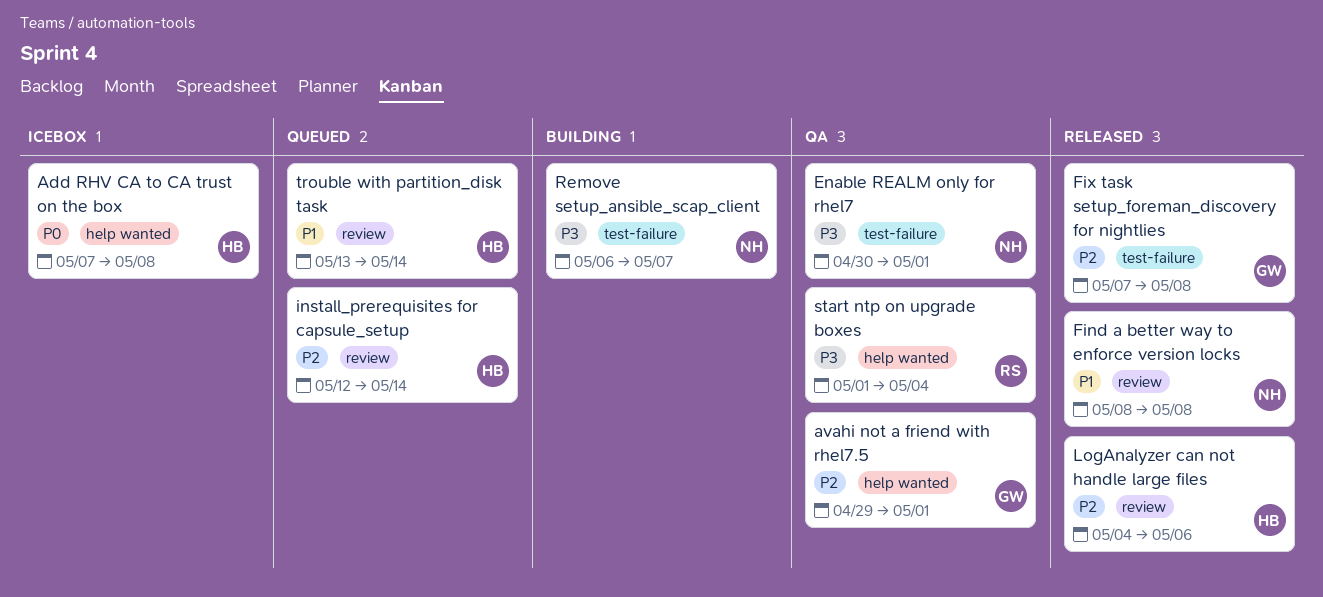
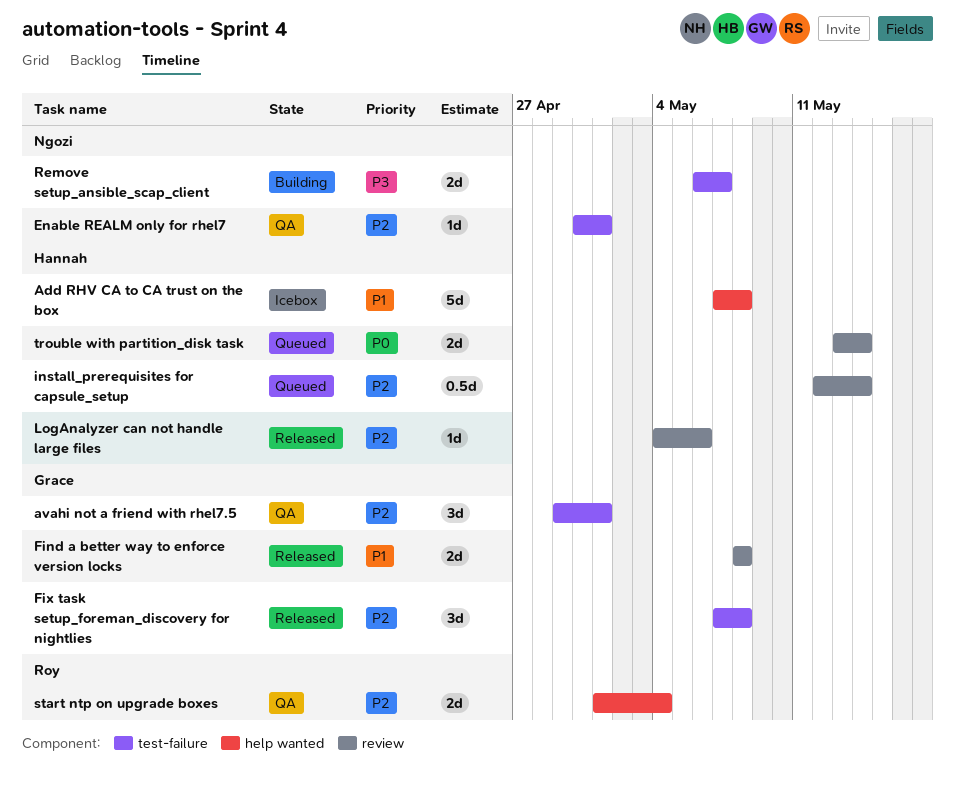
Add RHV CA to CA trust on the box, priority: P0 -> P1
avahi not a friend with rhel7.5, label: help wanted -> test-failure
Enable REALM only for rhel7, priority: P3 -> P2
Find a better way to enforce version locks, owner: Ngozi -> Grace
start ntp on upgrade boxes, priority: P3 -> P2
trouble with partition_disk task, priority: P1 -> P0

